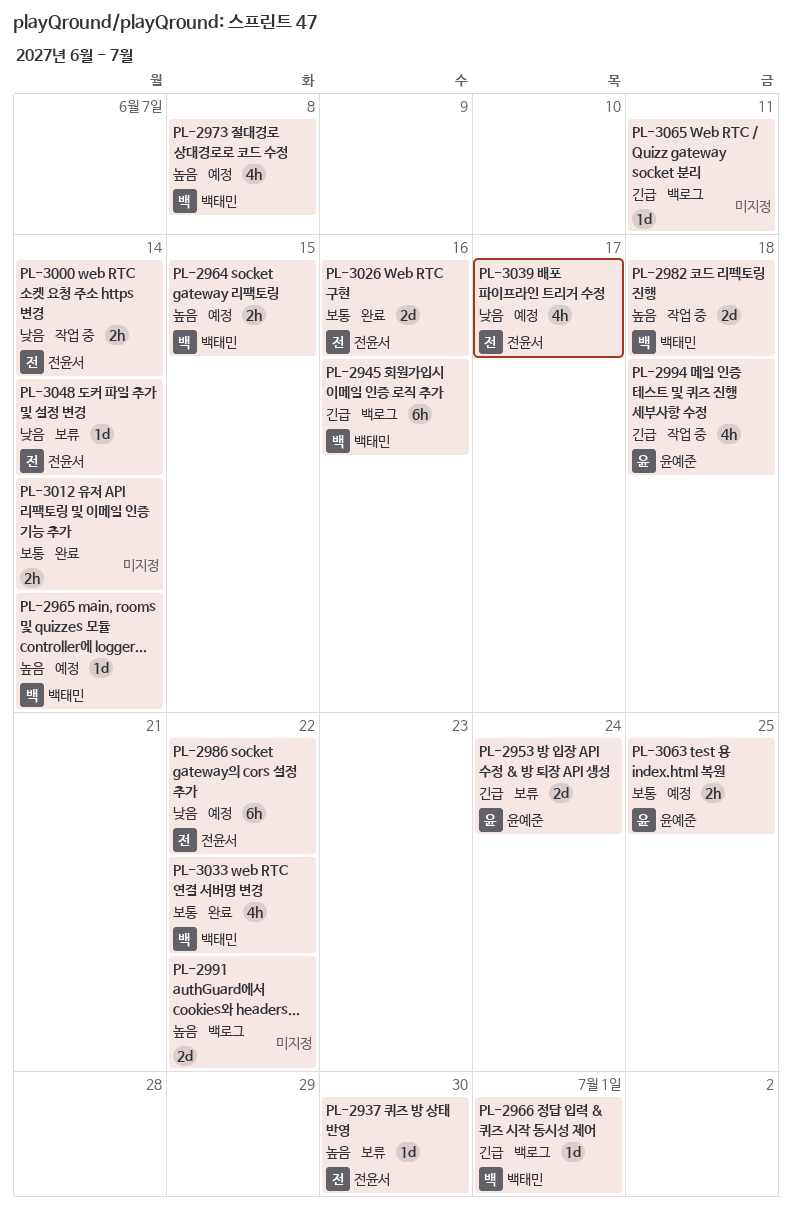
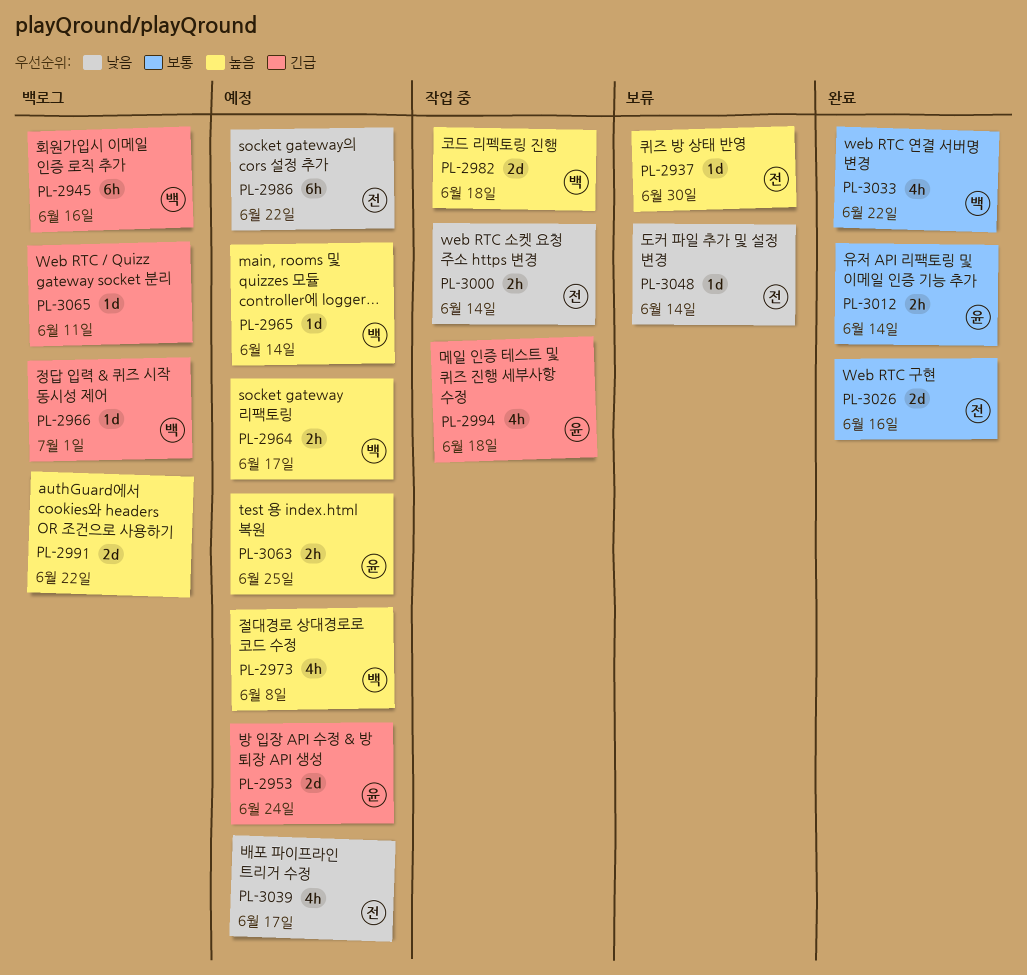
PL-2953, status: 보류 -> 예정
PL-2964, due: Jun 15 -> Jun 17
PL-3012, owner: none -> 윤예준
PL-3063, priority: 보통 -> 높음

